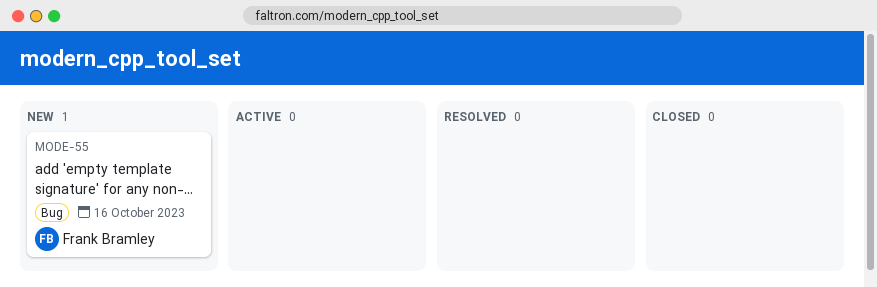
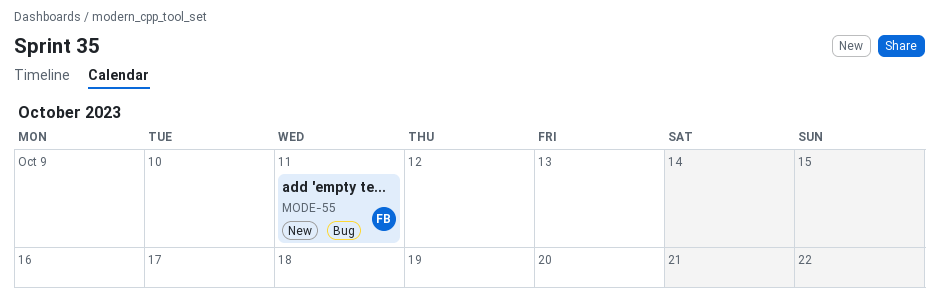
MODE-55, due: Oct 16 -> Oct 11

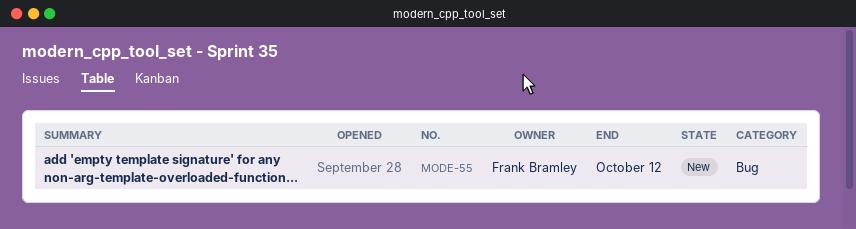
MODE-55, due: Oct 11 -> Oct 12

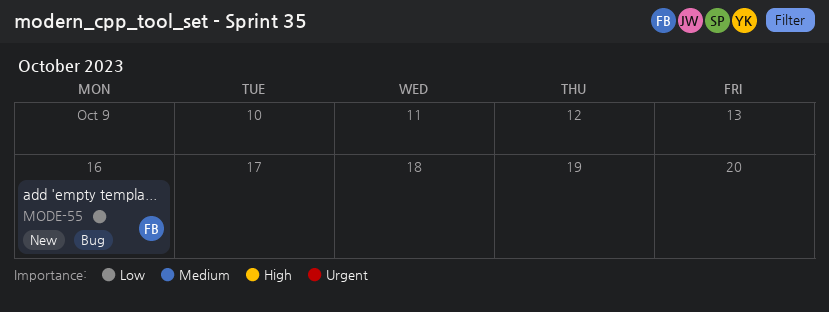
MODE-55, due: Oct 12 -> Oct 16

